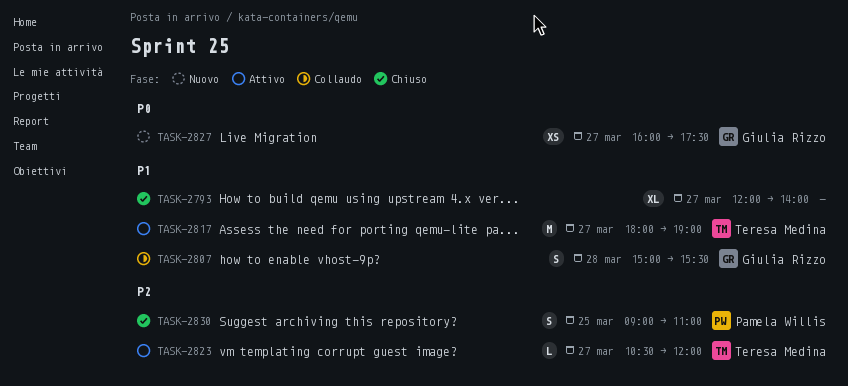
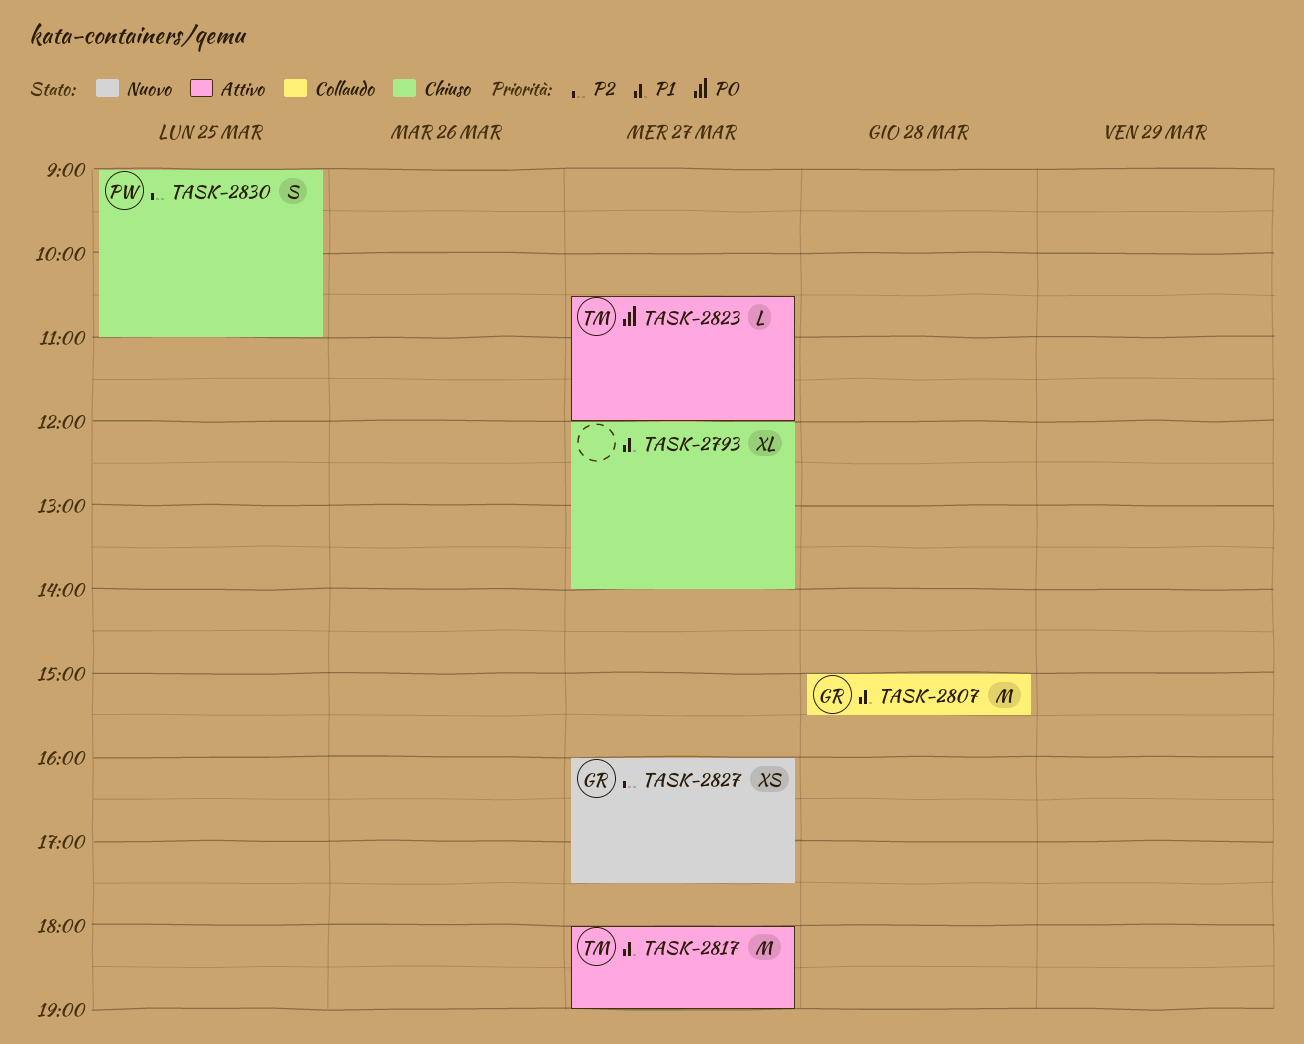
TASK-2807, estimate: S -> M
TASK-2823, priority: P2 -> P0
TASK-2827, priority: P0 -> P2

